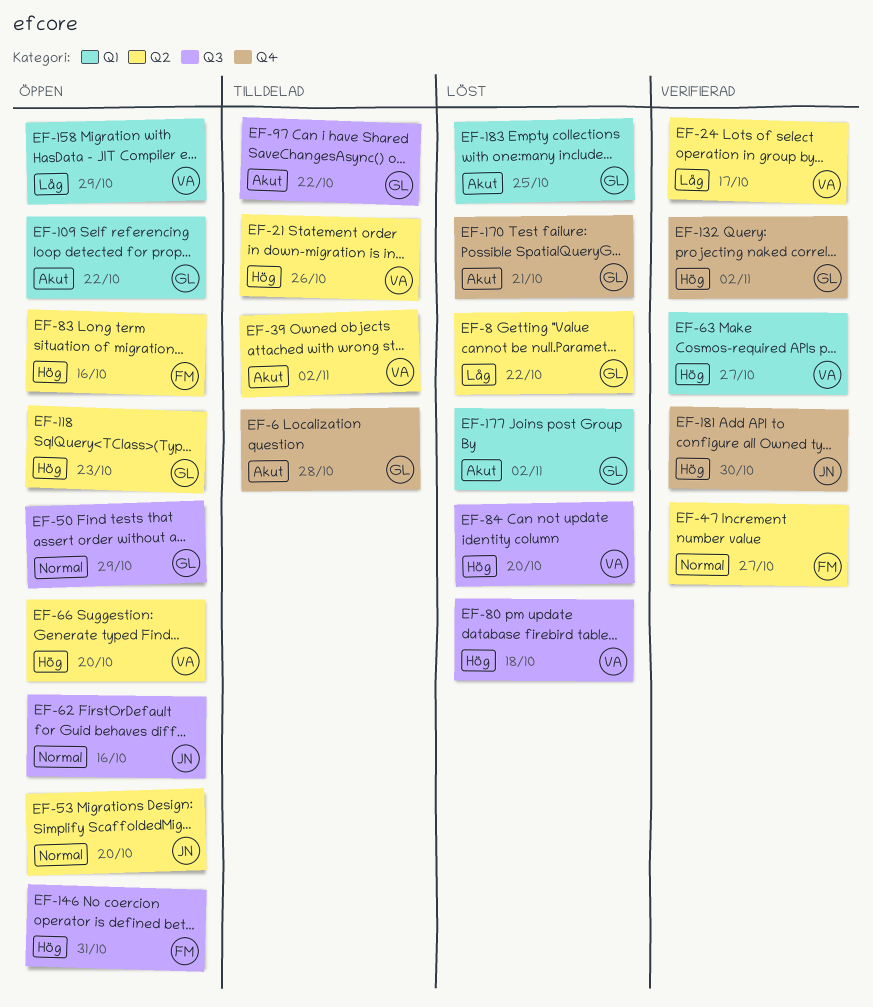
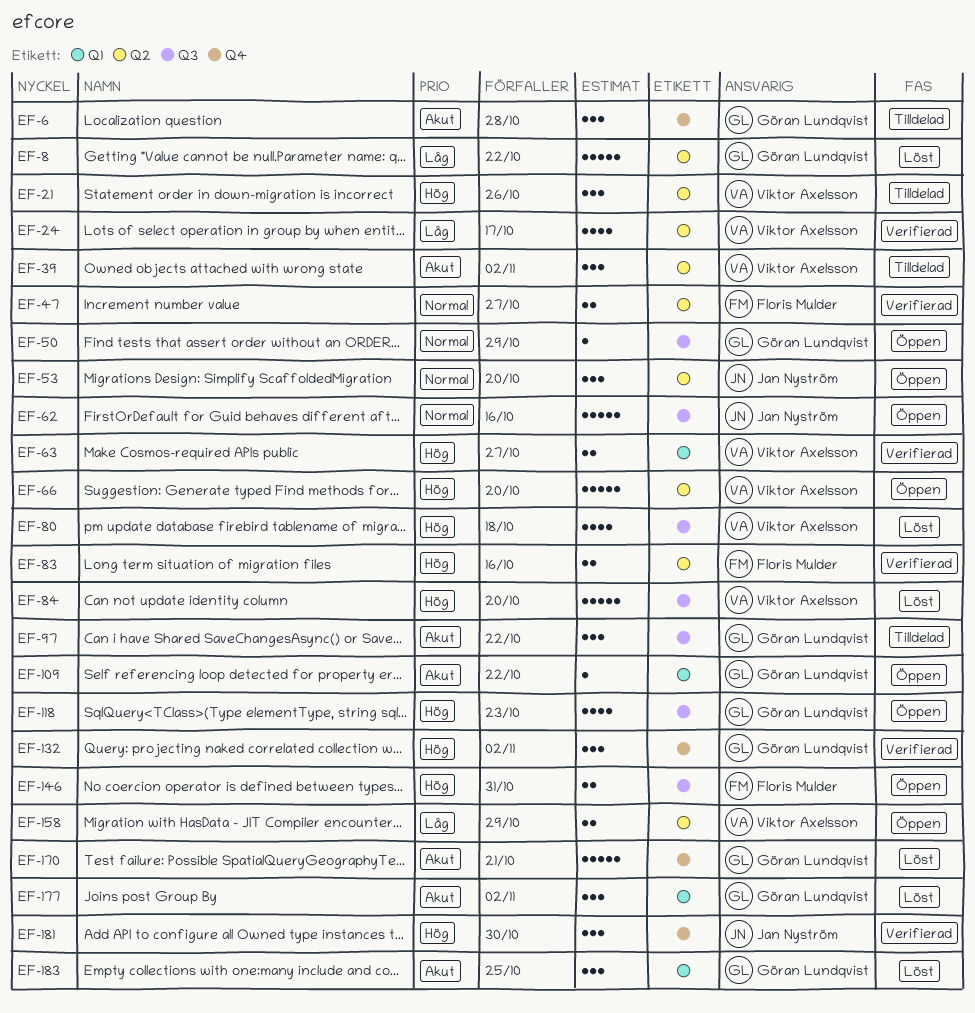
EF-83, status: Öppen -> Verifierad
EF-118, label: Q2 -> Q3
EF-158, label: Q1 -> Q2

